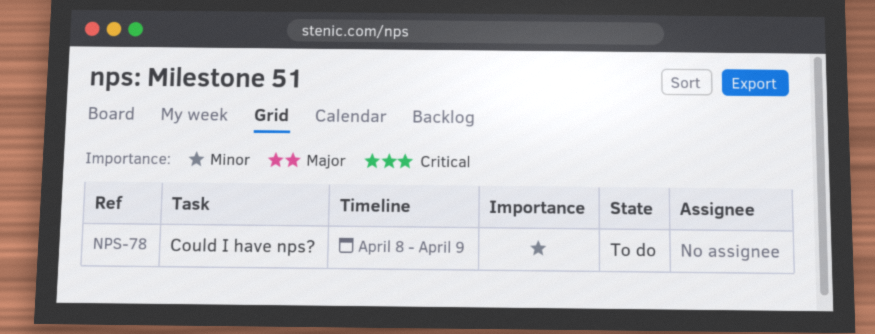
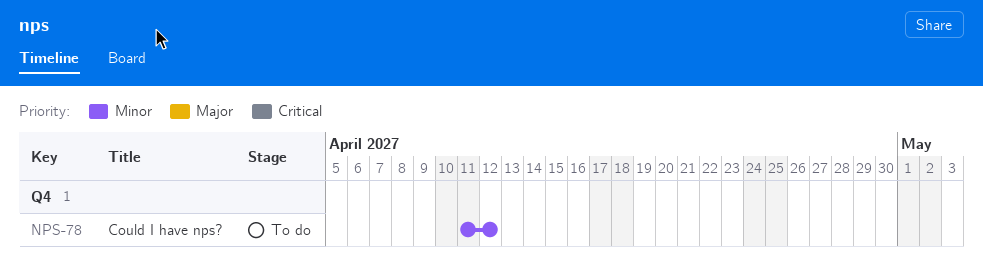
NPS-78, start: Apr 8 -> Apr 11
NPS-78, due: Apr 9 -> Apr 12

